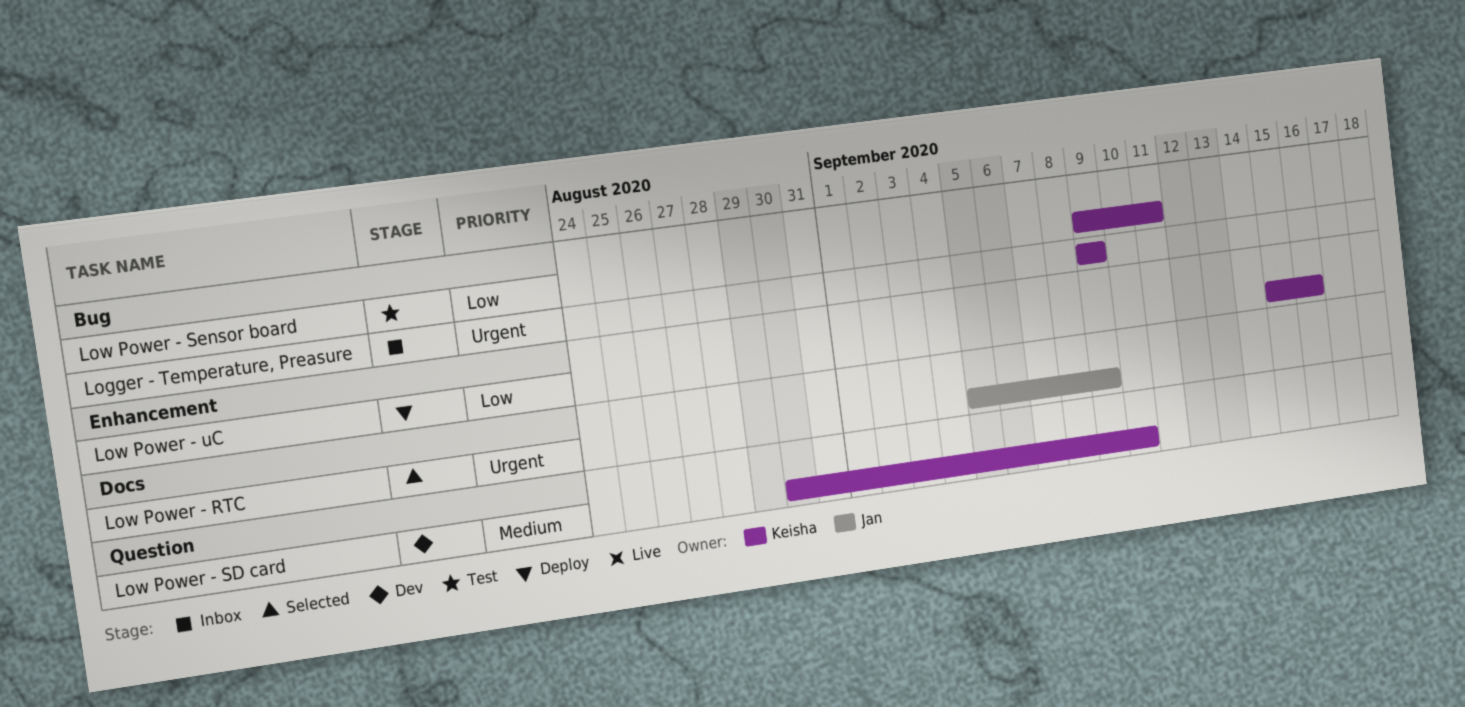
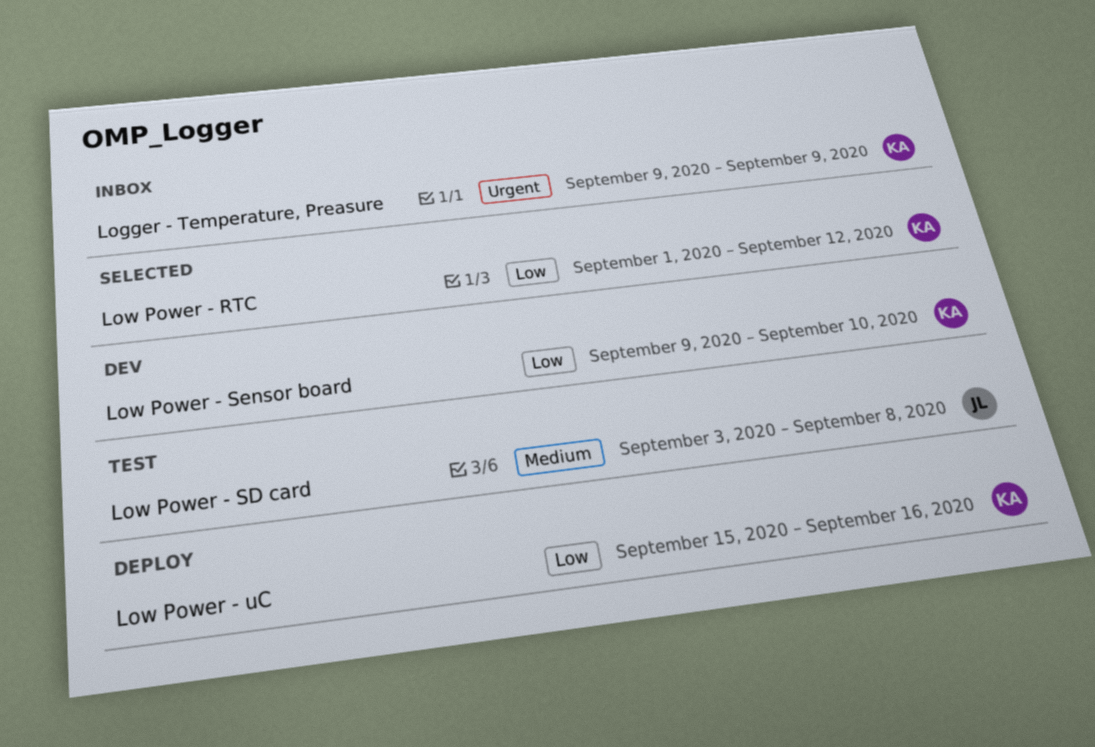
Low Power - RTC, owner: Jan -> Keisha
Low Power - RTC, priority: Urgent -> Low
Low Power - RTC, start: Sep 5 -> Sep 1
Low Power - RTC, due: Sep 9 -> Sep 12
Low Power - SD card, status: Dev -> Test
Low Power - SD card, owner: Keisha -> Jan
Low Power - SD card, start: Aug 30 -> Sep 3
Low Power - SD card, due: Sep 10 -> Sep 8
Low Power - Sensor board, status: Test -> Dev
Low Power - Sensor board, due: Sep 11 -> Sep 10

